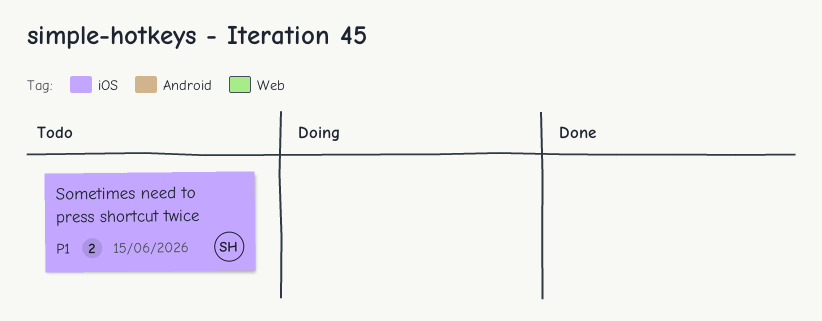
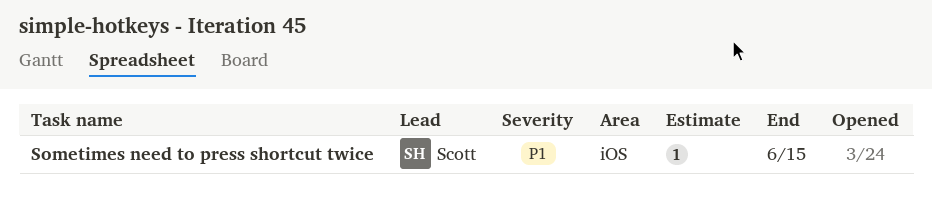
Sometimes need to press shortcut twice, estimate: 2 -> 1

